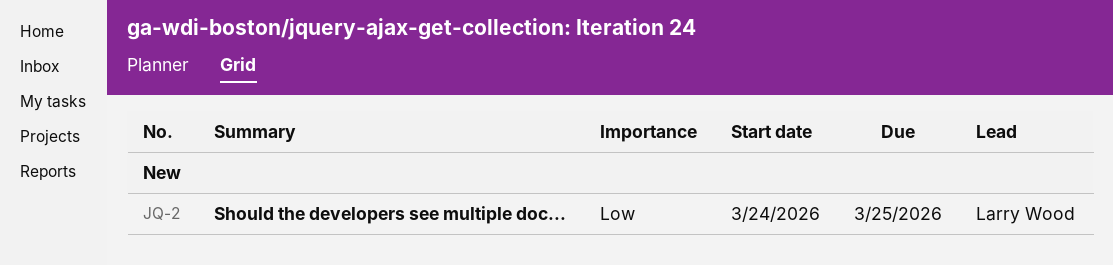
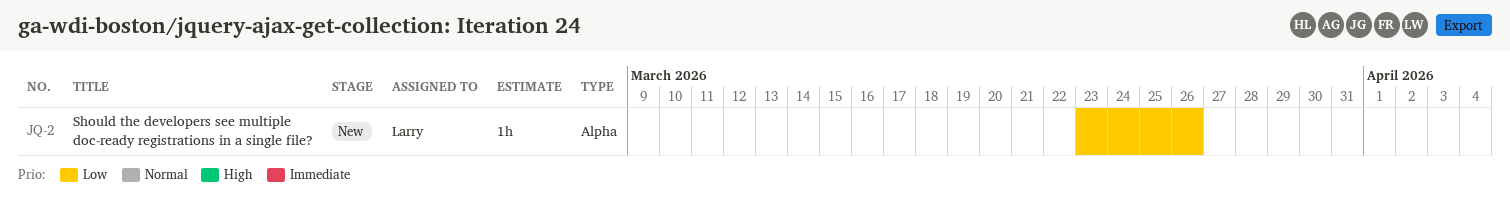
JQ-2, start: Mar 24 -> Mar 23
JQ-2, due: Mar 25 -> Mar 26

